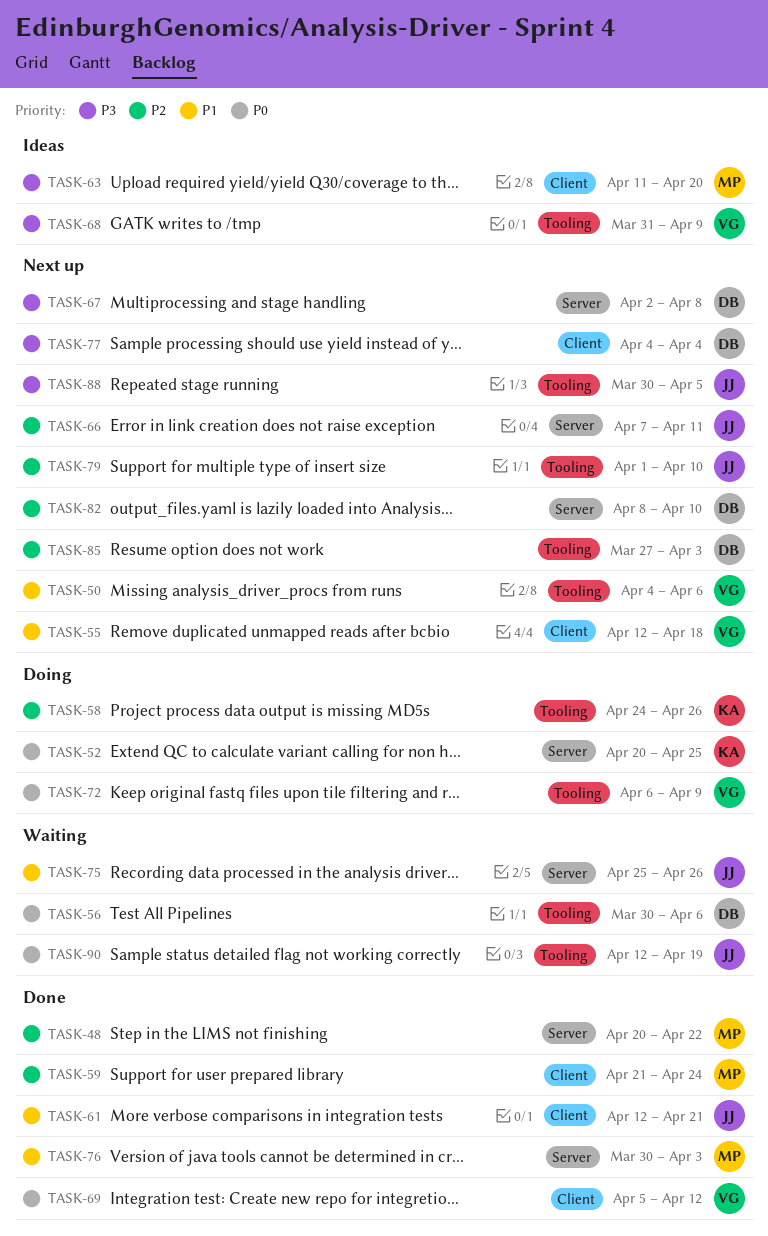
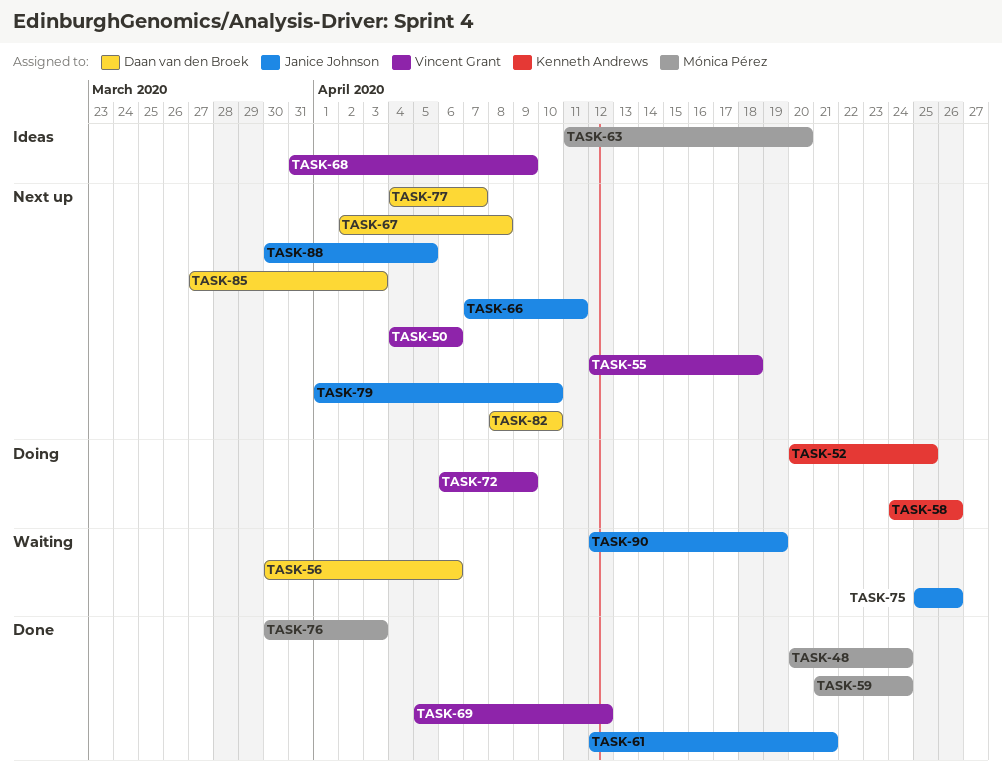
TASK-48, due: Apr 22 -> Apr 24
TASK-77, due: Apr 4 -> Apr 7

